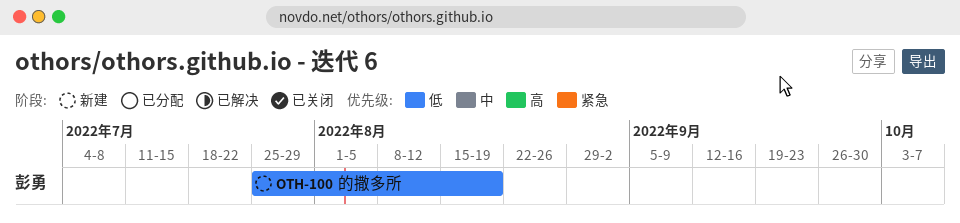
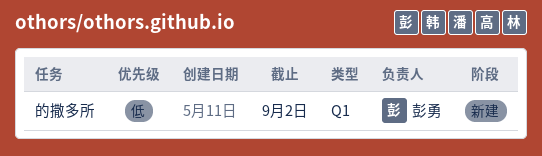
的撒多所, due: Aug 19 -> Sep 2

